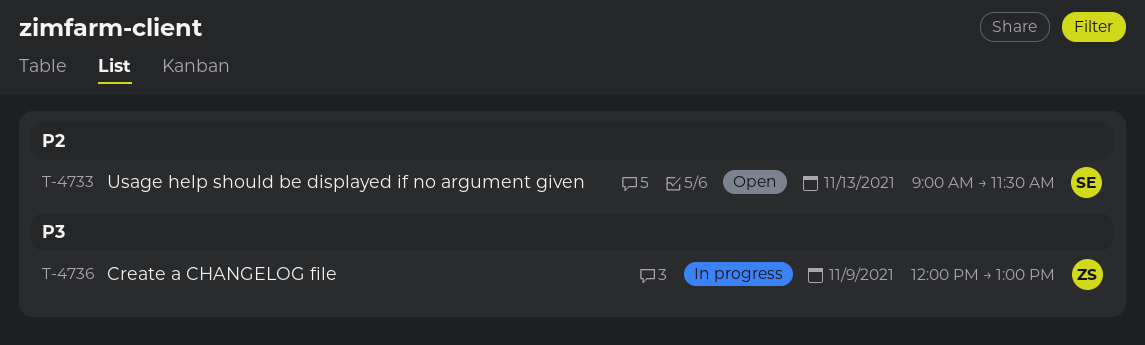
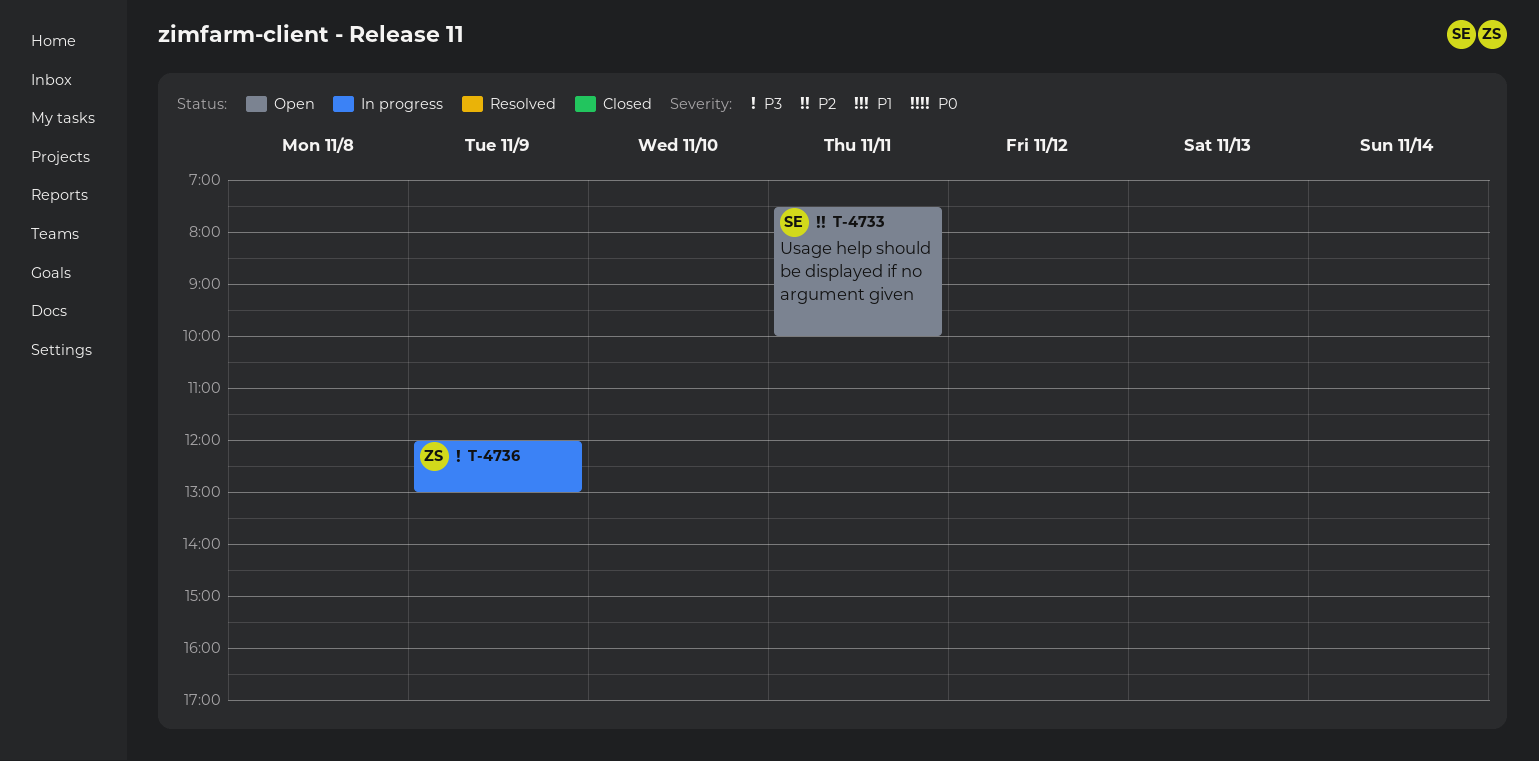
T-4733, day: Nov 13 -> Nov 11
T-4733, begins: 09:00 -> 07:30
T-4733, ends: 11:30 -> 10:00

